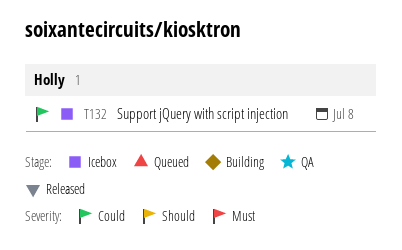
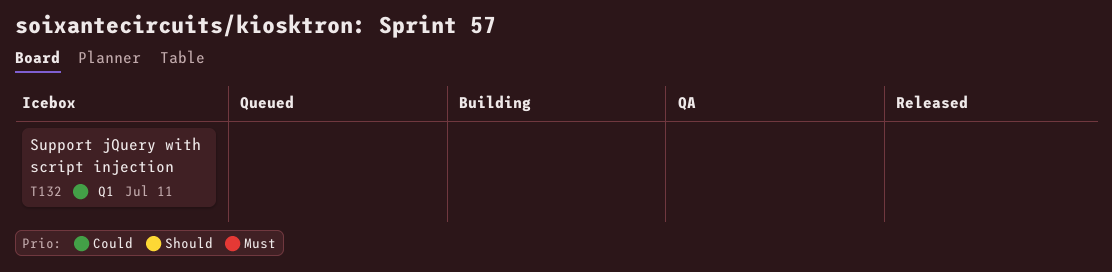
T132, due: Jul 8 -> Jul 11

